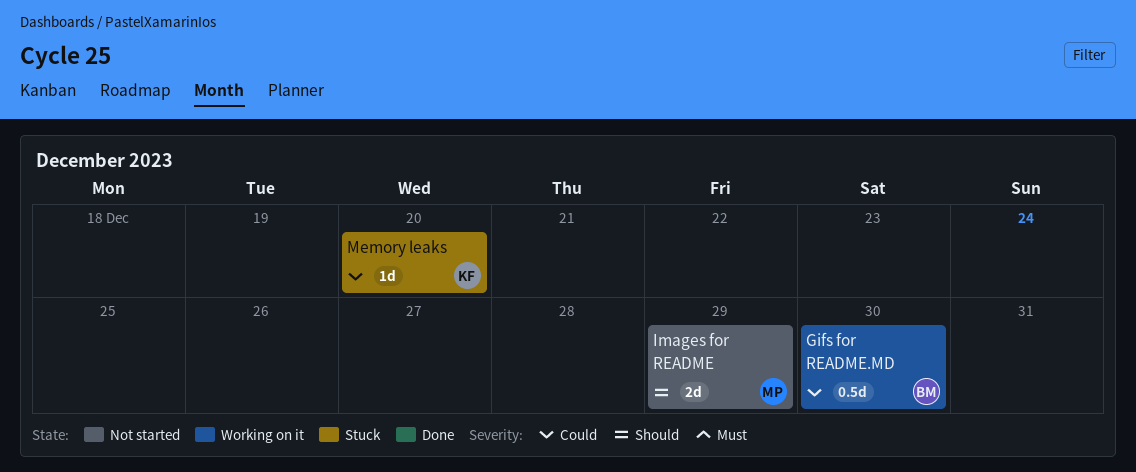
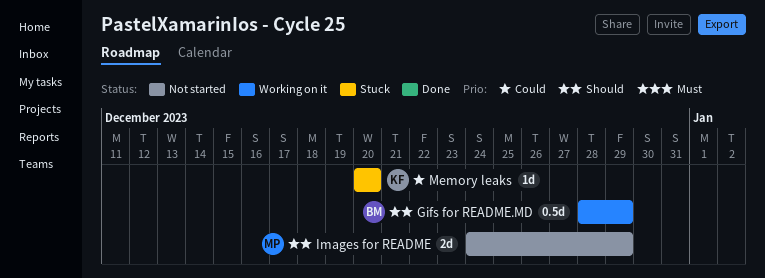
Gifs for README.MD, priority: Could -> Should
Gifs for README.MD, due: Dec 30 -> Dec 29

